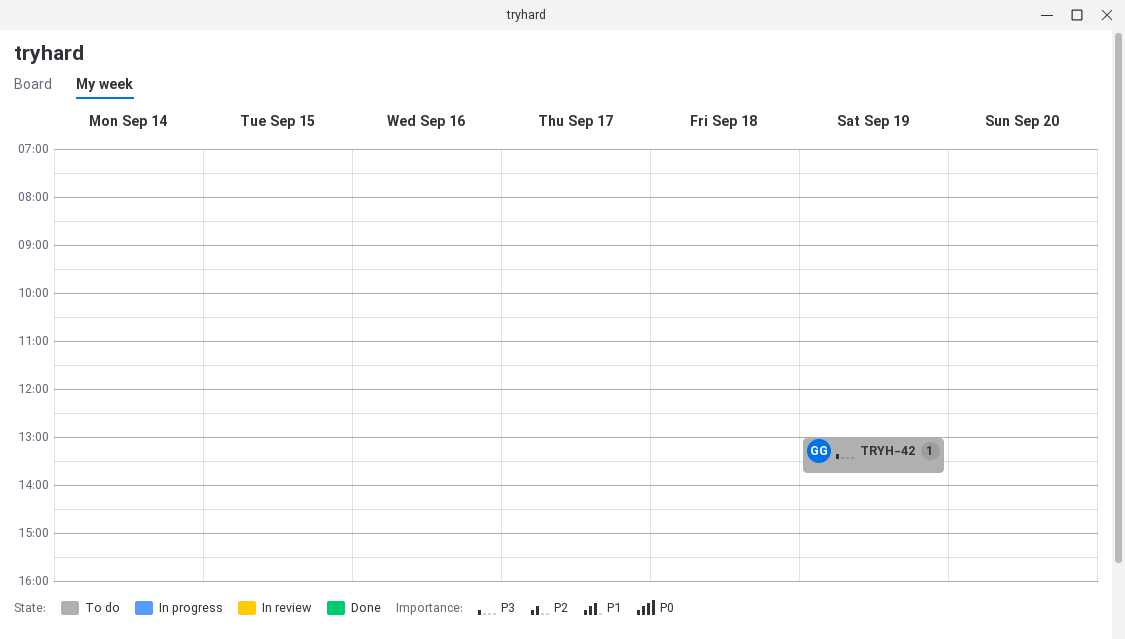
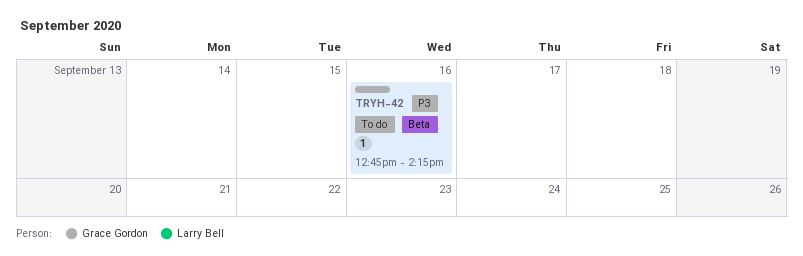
TRYH-42, day: Sep 19 -> Sep 16
TRYH-42, begins: 13:00 -> 12:45
TRYH-42, ends: 13:45 -> 14:15

